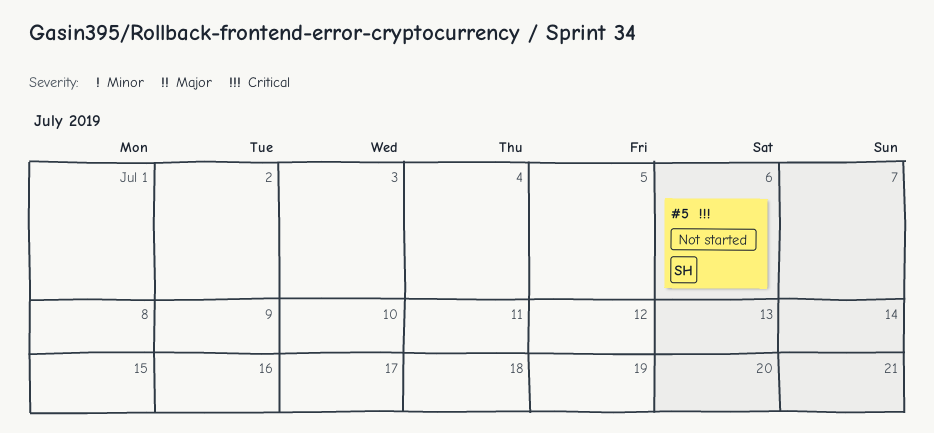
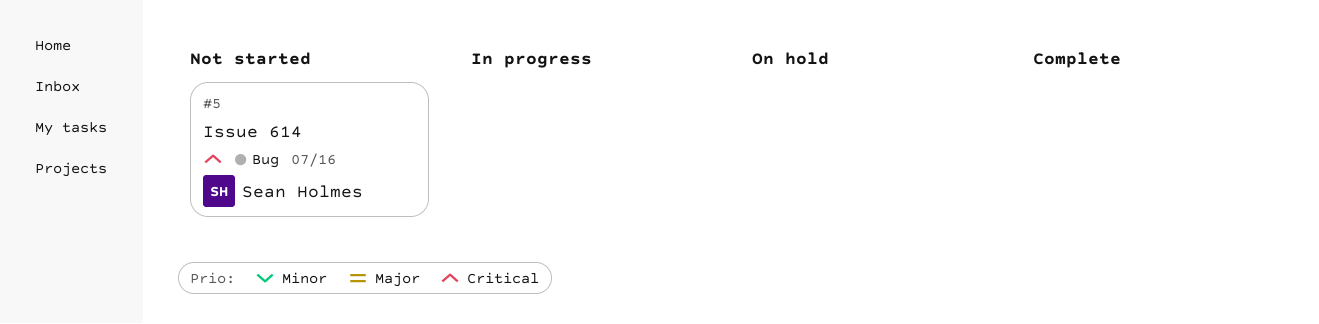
#5, due: Jul 6 -> Jul 16

